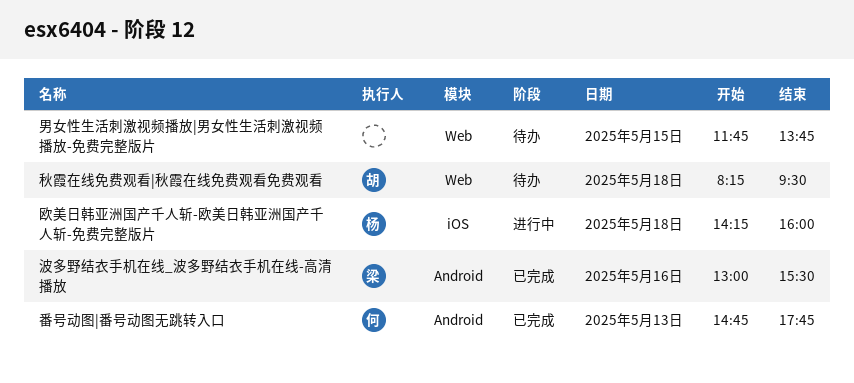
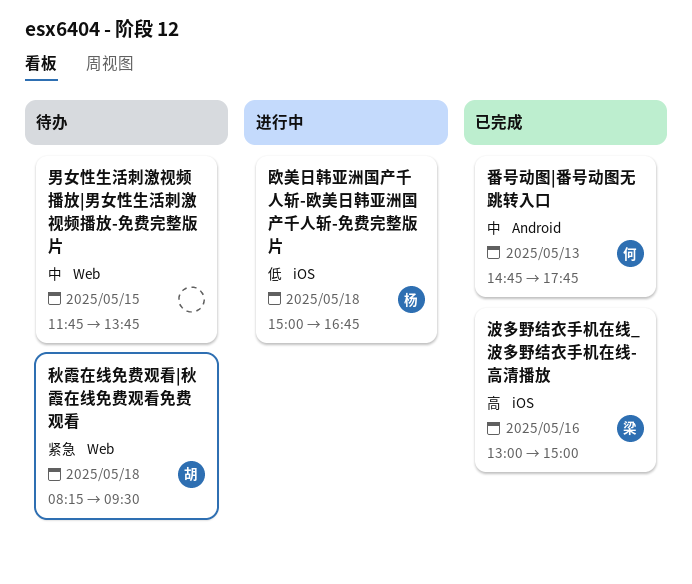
欧美日韩亚洲国产千人斩-欧美日韩亚洲国产千人斩-免费完整版片, begins: 14:15 -> 15:00
欧美日韩亚洲国产千人斩-欧美日韩亚洲国产千人斩-免费完整版片, ends: 16:00 -> 16:45
波多野结衣手机在线_波多野结衣手机在线-高清播放, label: Android -> iOS
波多野结衣手机在线_波多野结衣手机在线-高清播放, ends: 15:30 -> 15:00

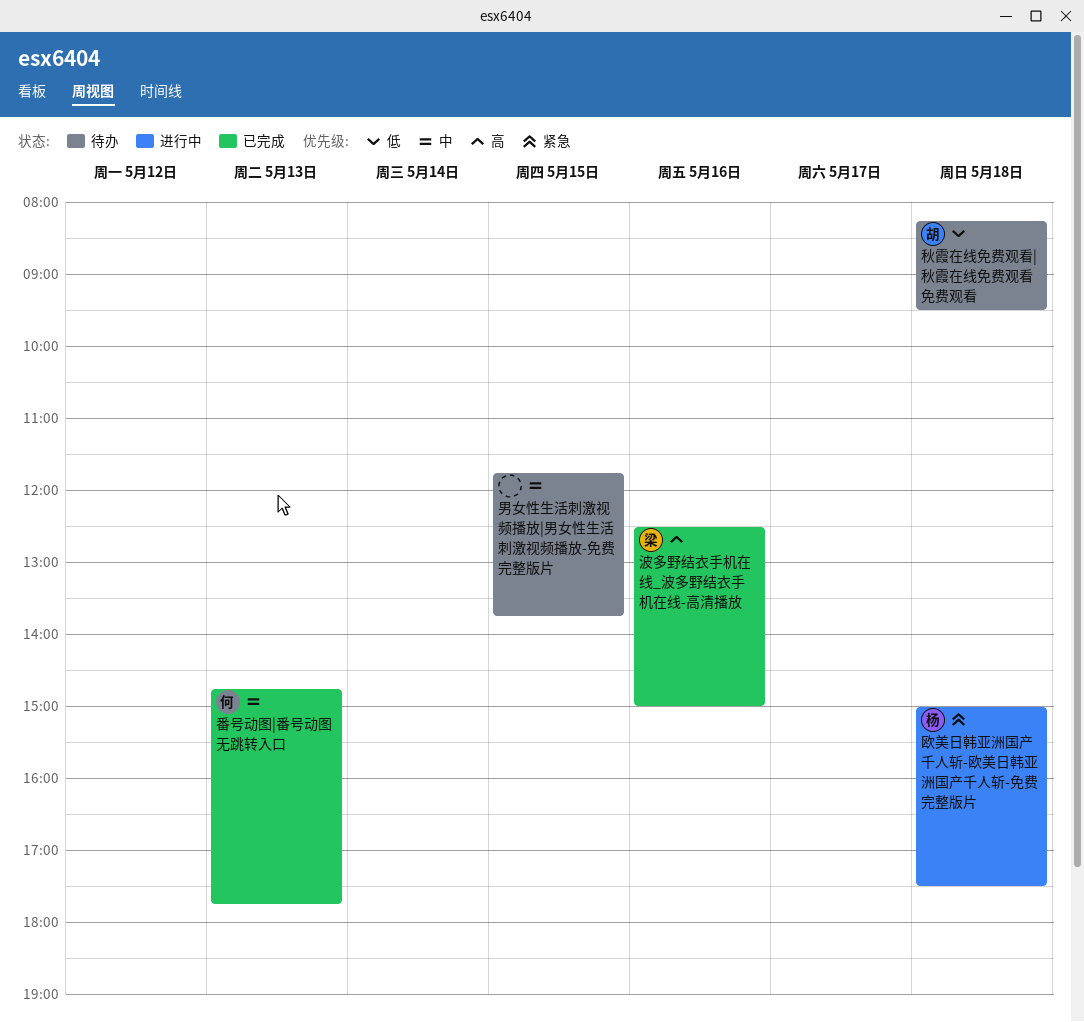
欧美日韩亚洲国产千人斩-欧美日韩亚洲国产千人斩-免费完整版片, priority: 低 -> 紧急
欧美日韩亚洲国产千人斩-欧美日韩亚洲国产千人斩-免费完整版片, ends: 16:45 -> 17:30
波多野结衣手机在线_波多野结衣手机在线-高清播放, begins: 13:00 -> 12:30
秋霞在线免费观看|秋霞在线免费观看免费观看, priority: 紧急 -> 低

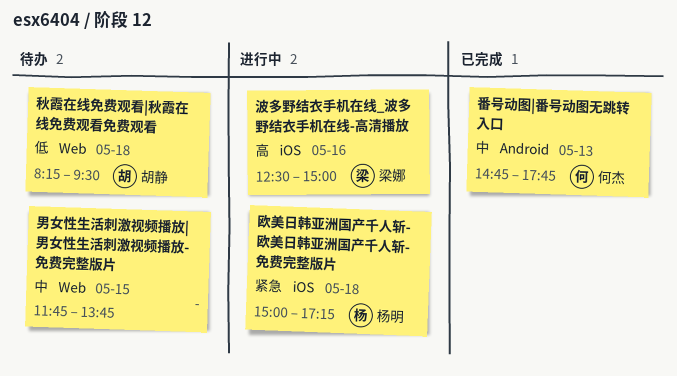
欧美日韩亚洲国产千人斩-欧美日韩亚洲国产千人斩-免费完整版片, ends: 17:30 -> 17:15
波多野结衣手机在线_波多野结衣手机在线-高清播放, status: 已完成 -> 进行中

